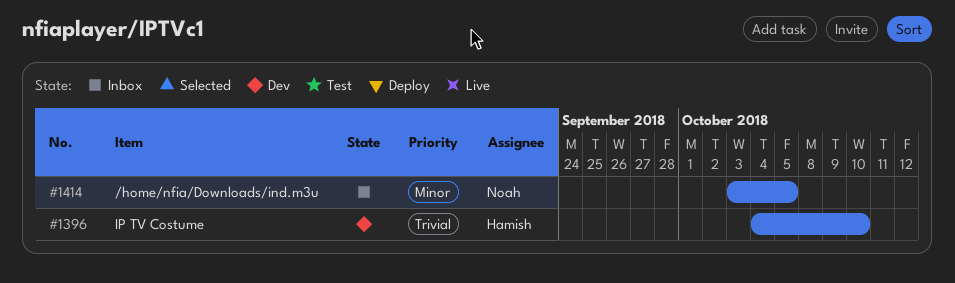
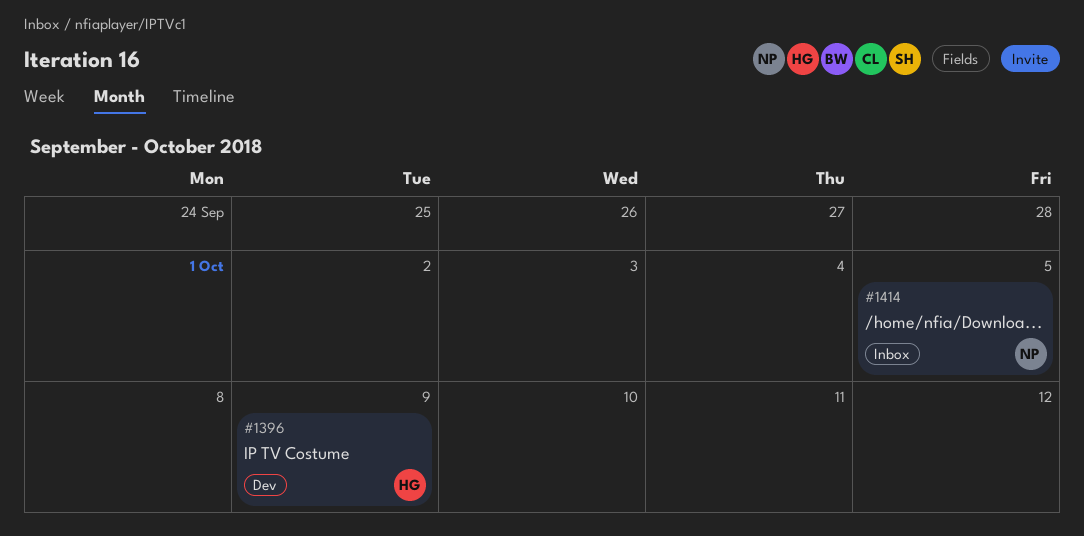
#1396, due: Oct 10 -> Oct 9

